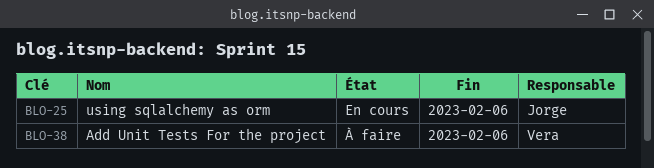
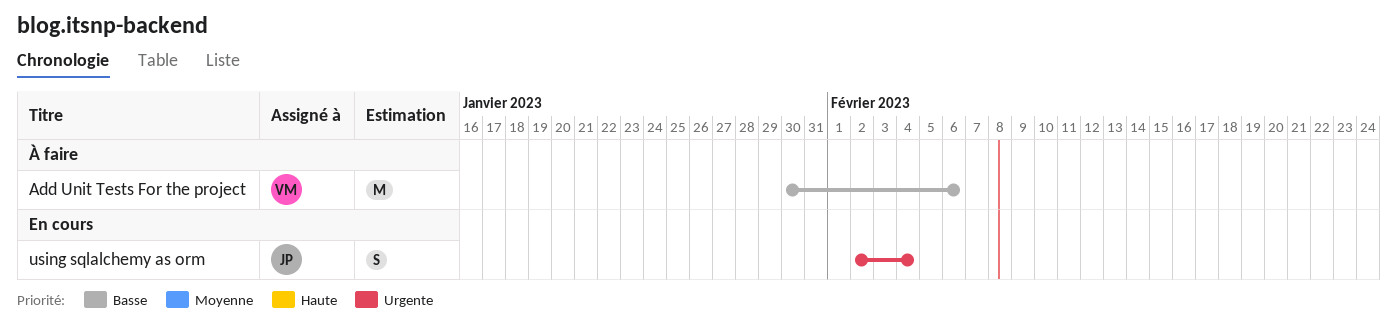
using sqlalchemy as orm, due: Feb 6 -> Feb 4

